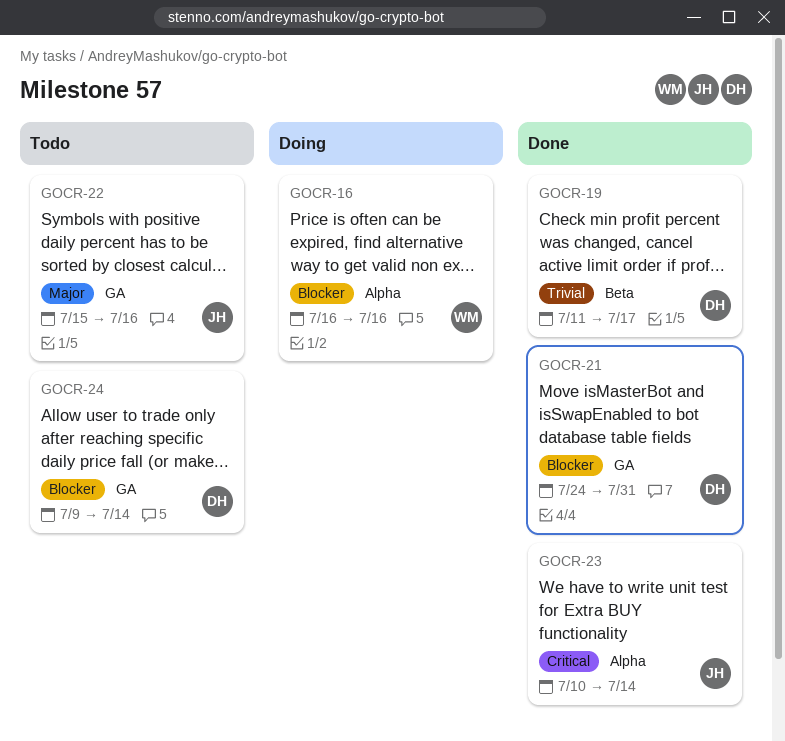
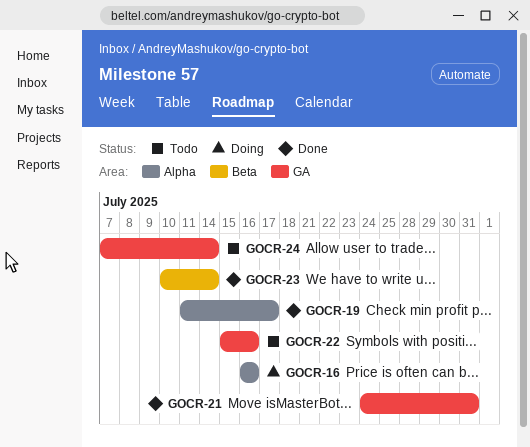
GOCR-19, label: Beta -> Alpha
GOCR-23, label: Alpha -> Beta
GOCR-24, start: Jul 9 -> Jul 7

